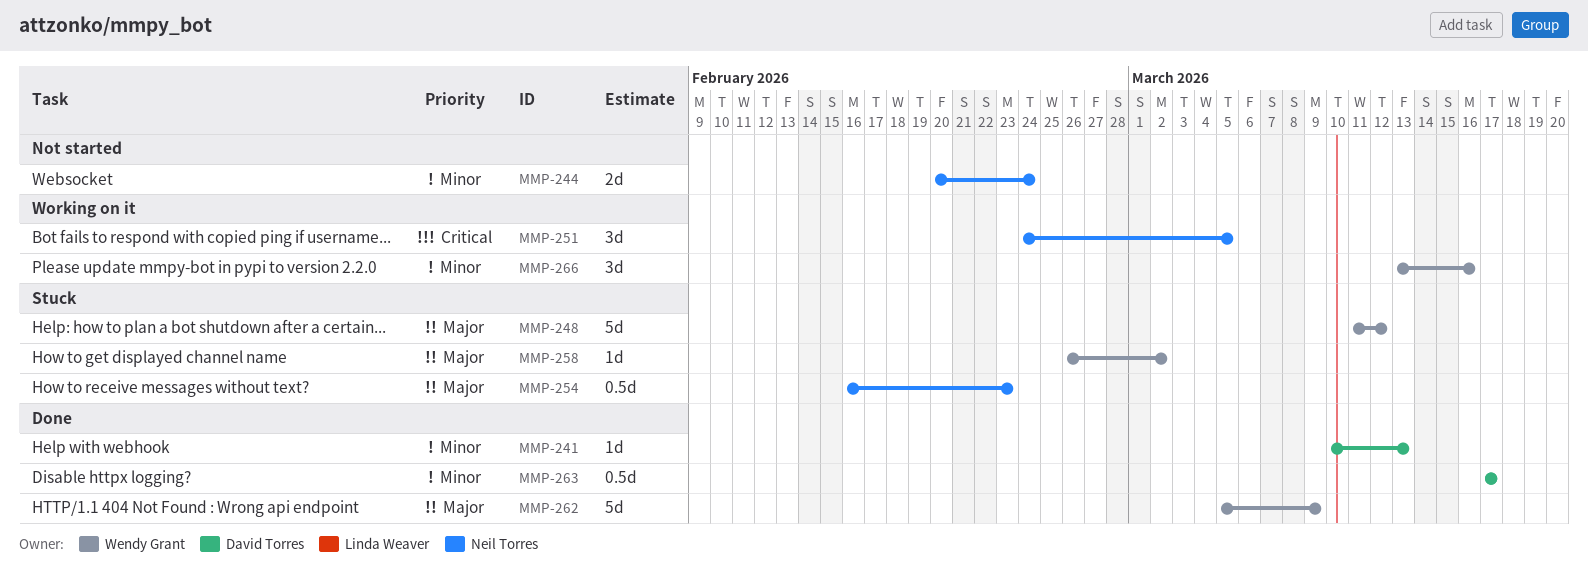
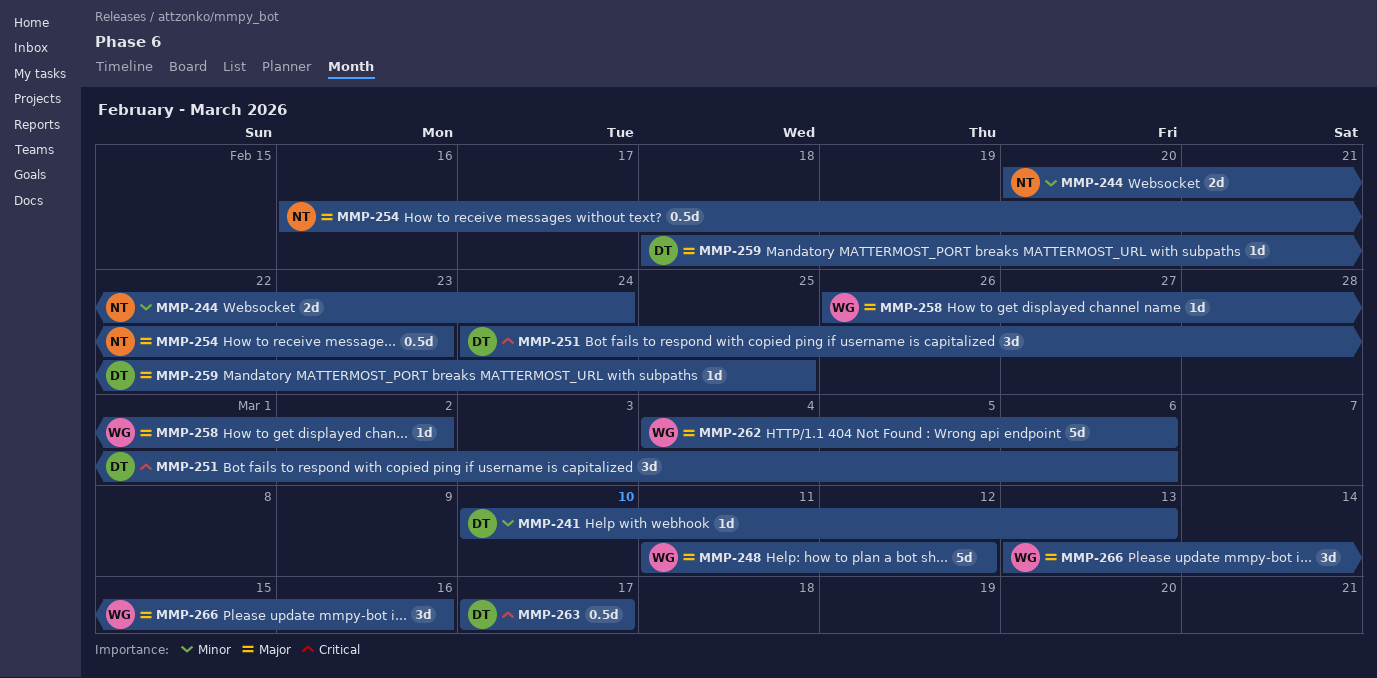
MMP-251, owner: Neil Torres -> David Torres
MMP-251, due: Mar 5 -> Mar 6
MMP-259: none -> present
MMP-262, start: Mar 5 -> Mar 4
MMP-262, due: Mar 9 -> Mar 6
MMP-263, priority: Minor -> Critical
MMP-266, priority: Minor -> Major

